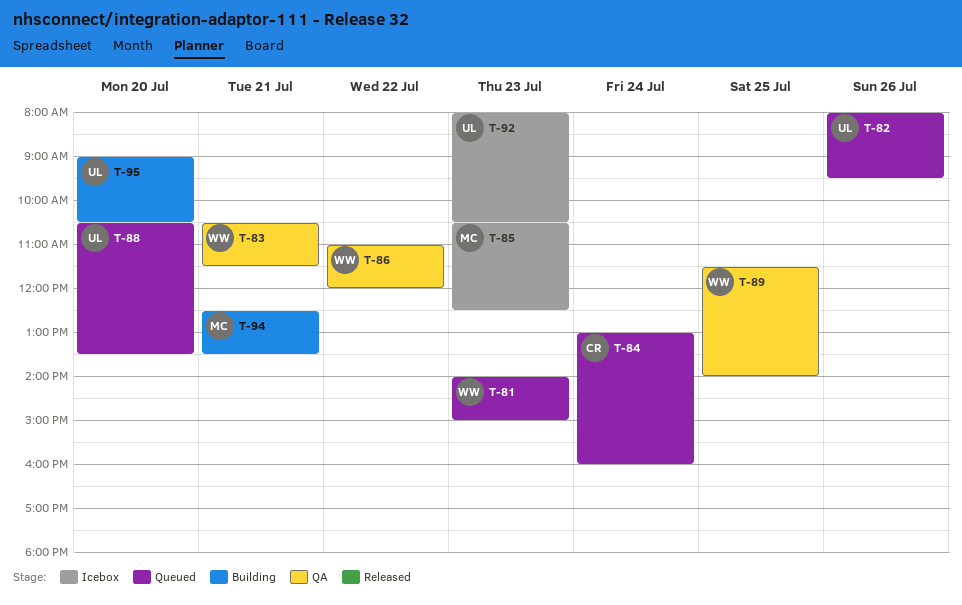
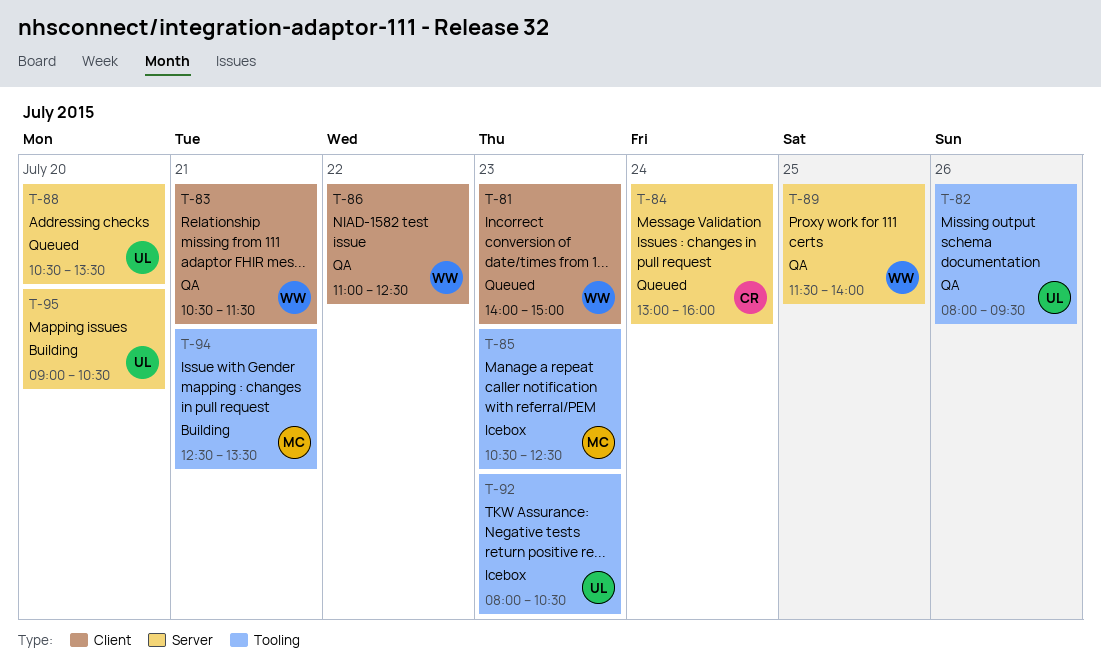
T-82, status: Queued -> QA
T-86, ends: 12:00 -> 12:30

